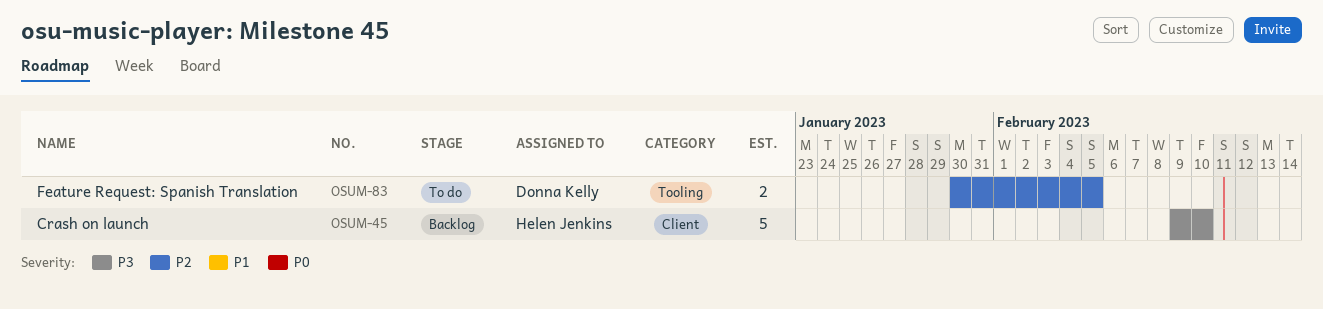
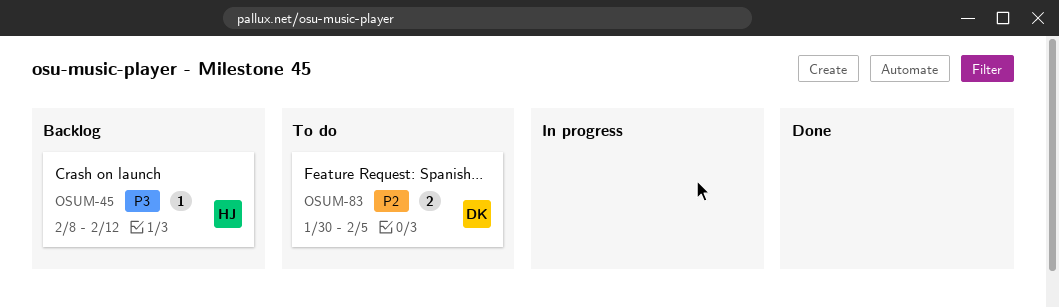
OSUM-45, estimate: 5 -> 1
OSUM-45, start: Feb 9 -> Feb 8
OSUM-45, due: Feb 10 -> Feb 12

